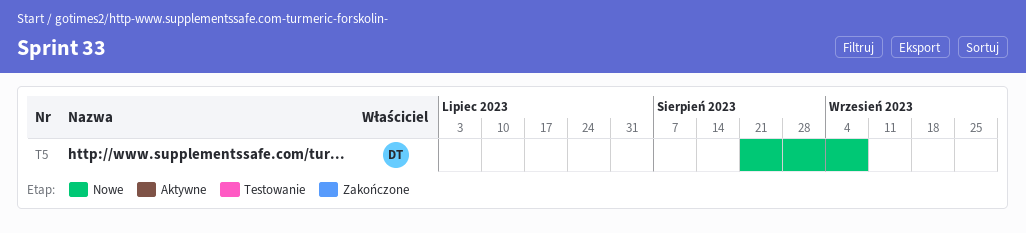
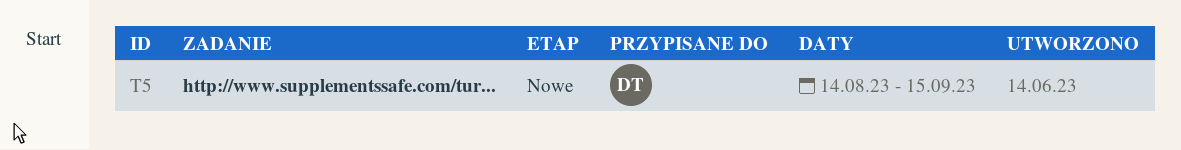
T5, start: Aug 21 -> Aug 14
T5, due: Sep 8 -> Sep 15

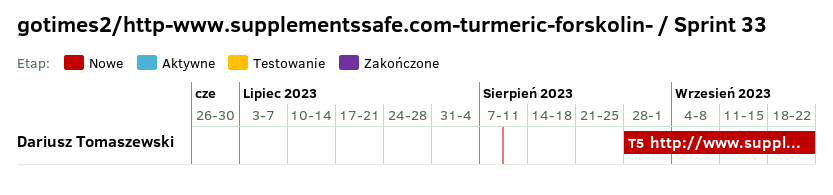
T5, start: Aug 14 -> Aug 28
T5, due: Sep 15 -> Sep 22

